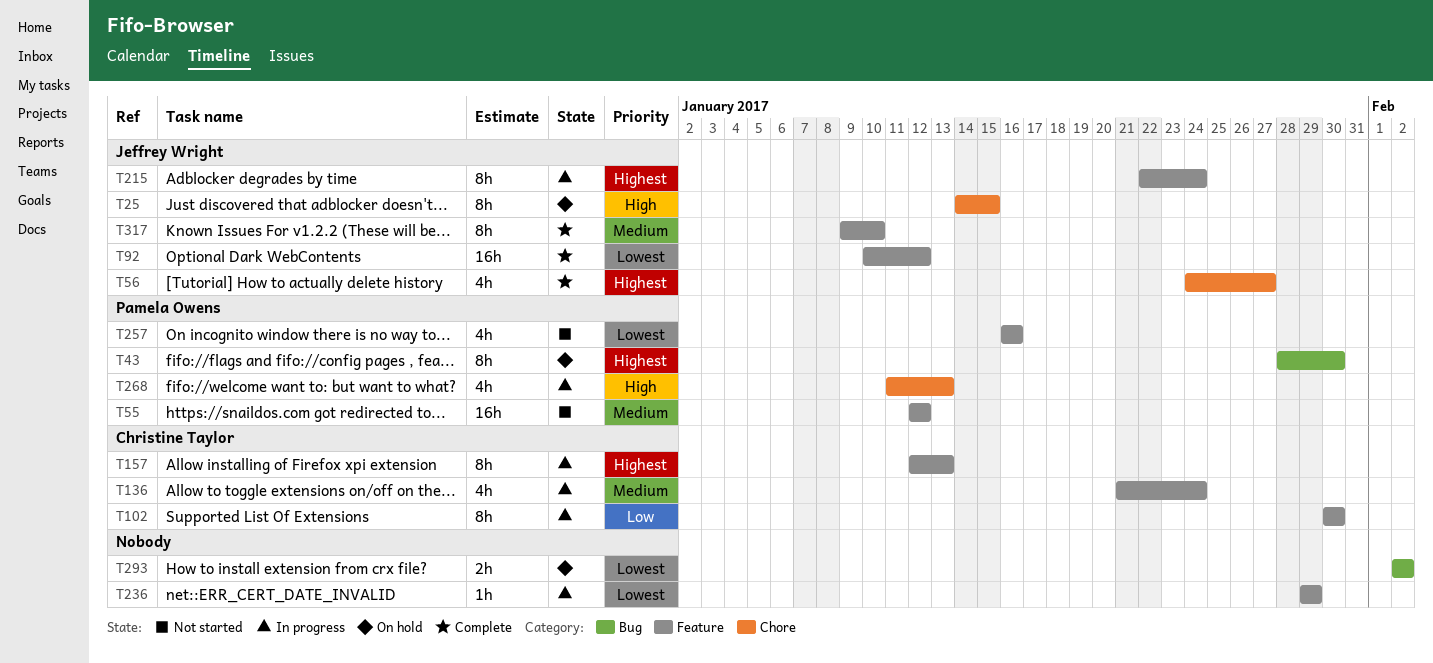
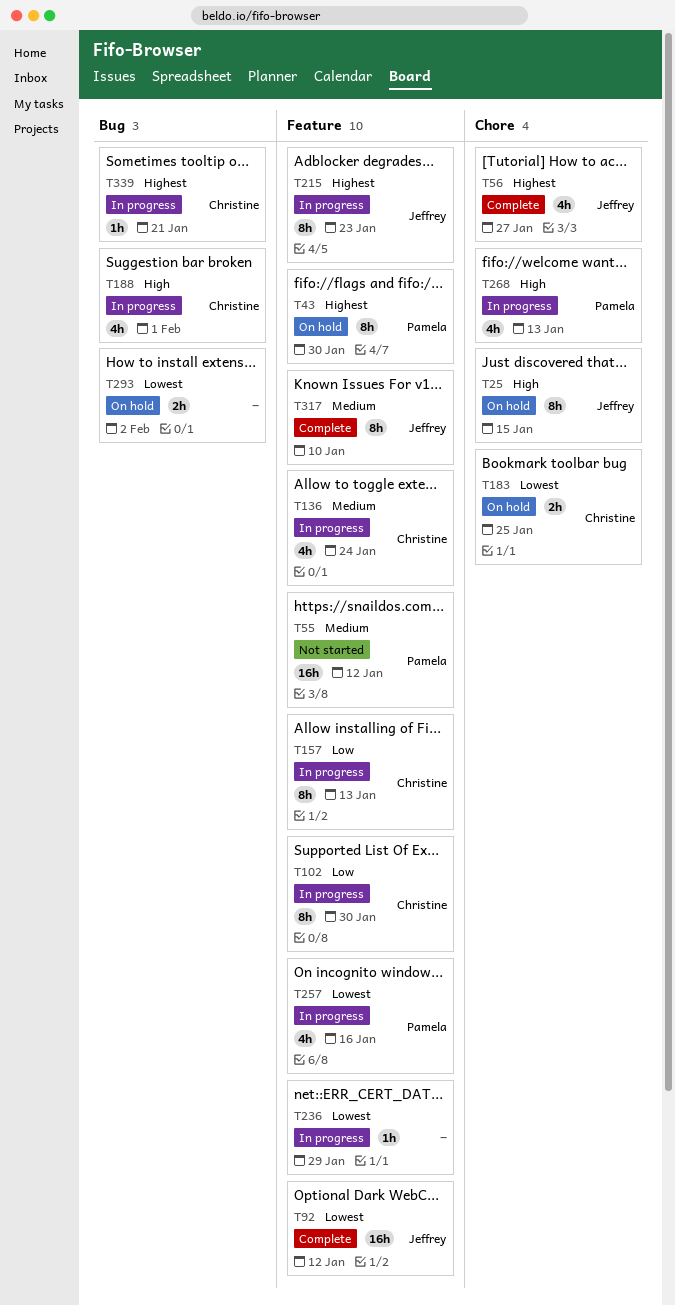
T43, label: Bug -> Feature
T157, priority: Highest -> Low
T183: none -> present
T188: none -> present
T215, due: Jan 24 -> Jan 23
T257, status: Not started -> In progress
T339: none -> present

